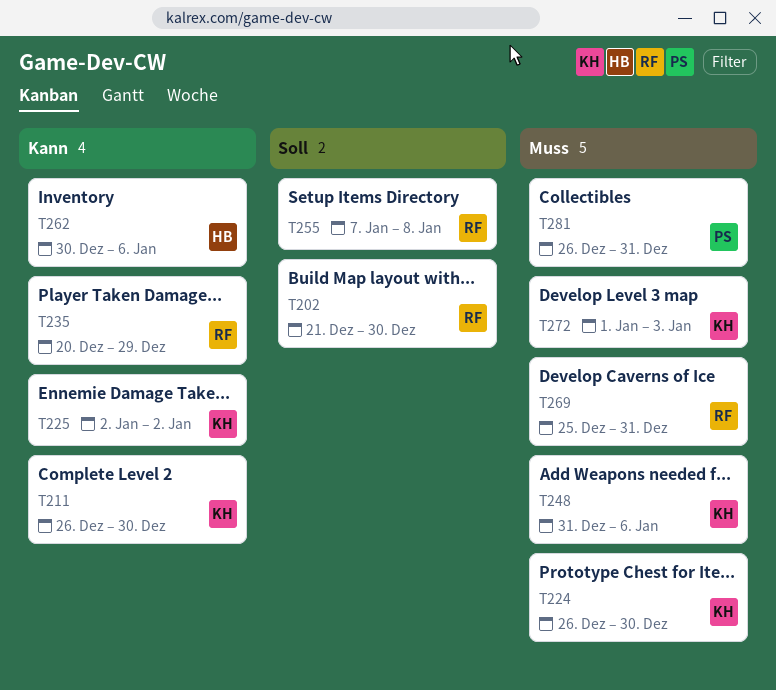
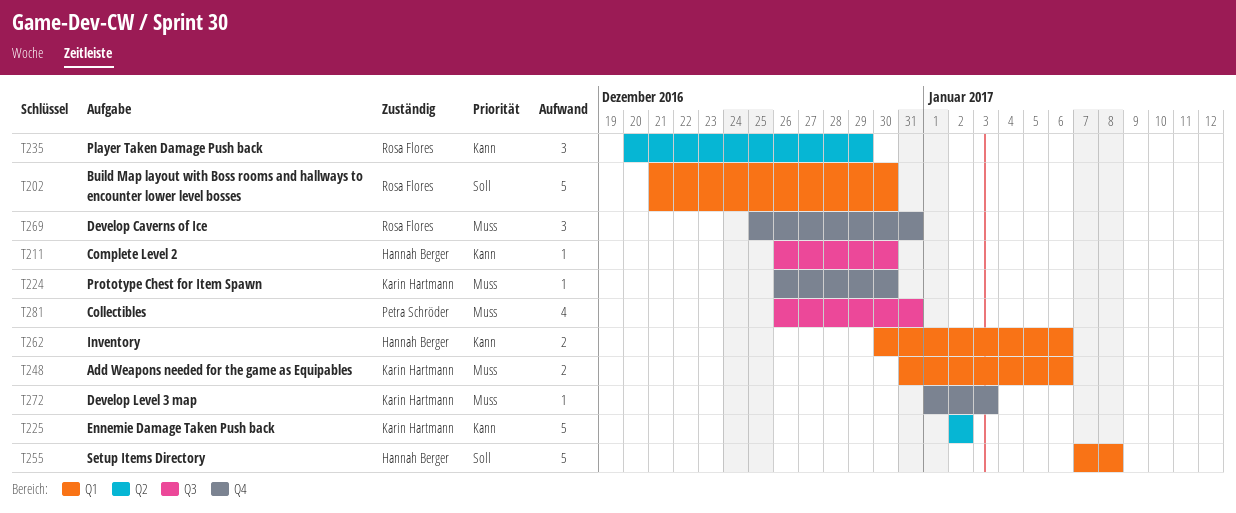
T211, owner: Karin Hartmann -> Hannah Berger
T255, owner: Rosa Flores -> Hannah Berger

